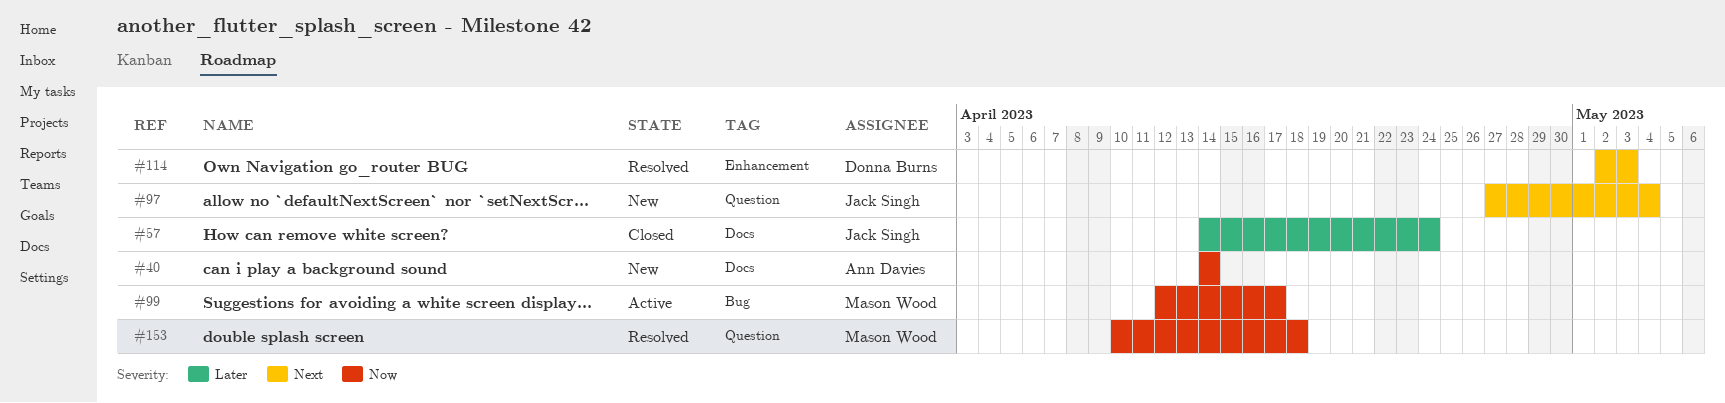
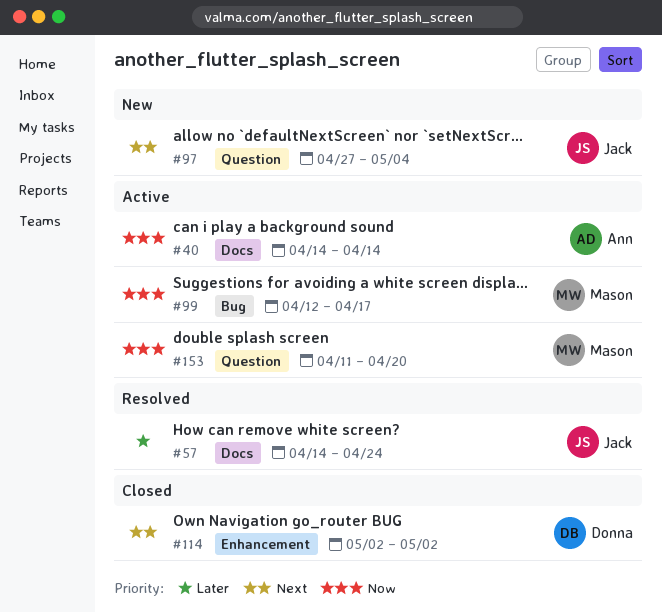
#40, status: New -> Active
#57, status: Closed -> Resolved
#114, status: Resolved -> Closed
#114, due: May 3 -> May 2
#153, status: Resolved -> Active
#153, start: Apr 10 -> Apr 11
#153, due: Apr 18 -> Apr 20

